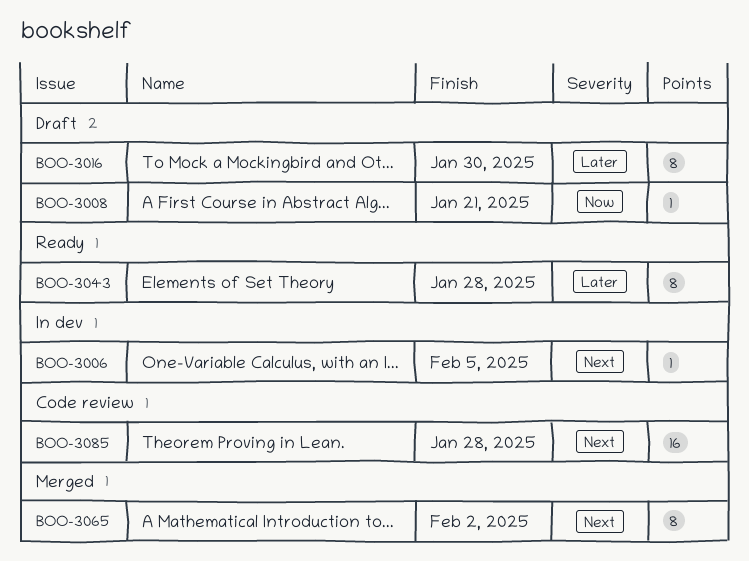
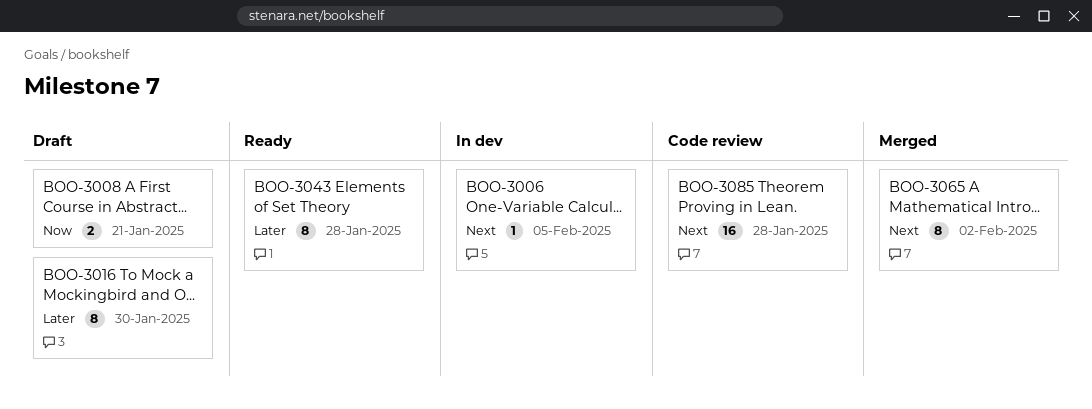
BOO-3008, estimate: 1 -> 2

